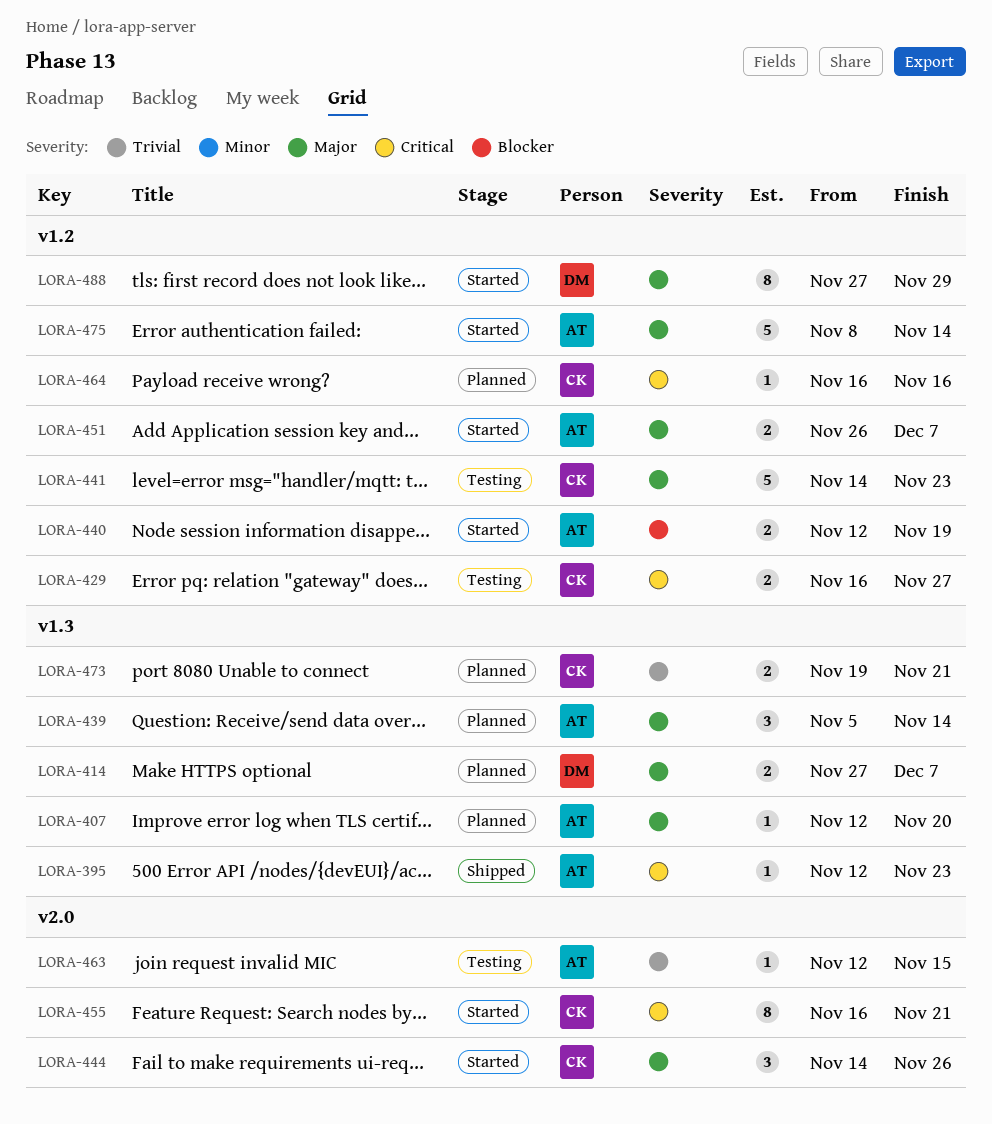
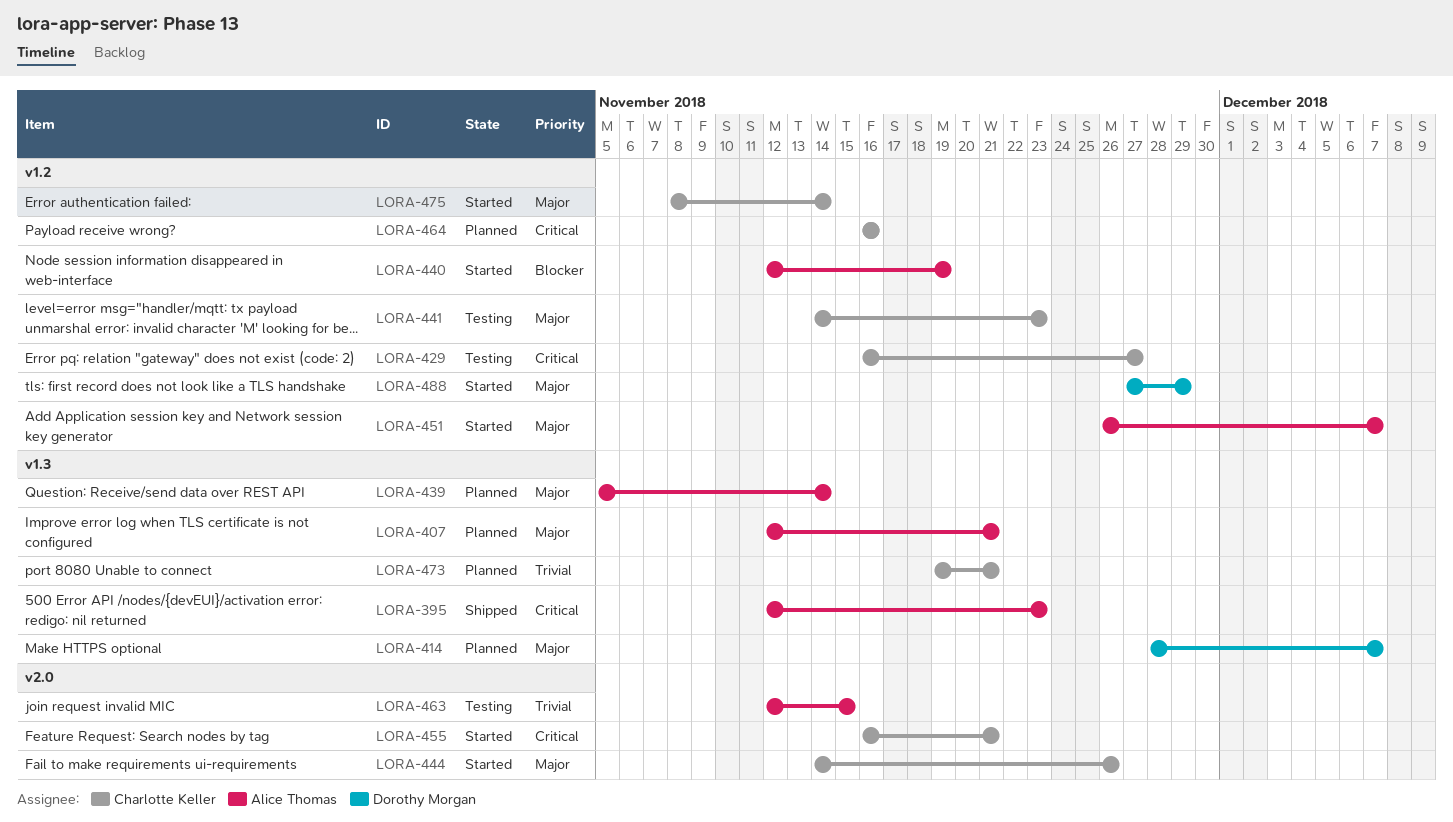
LORA-407, due: Nov 20 -> Nov 21
LORA-414, start: Nov 27 -> Nov 28
LORA-475, owner: Alice Thomas -> Charlotte Keller

